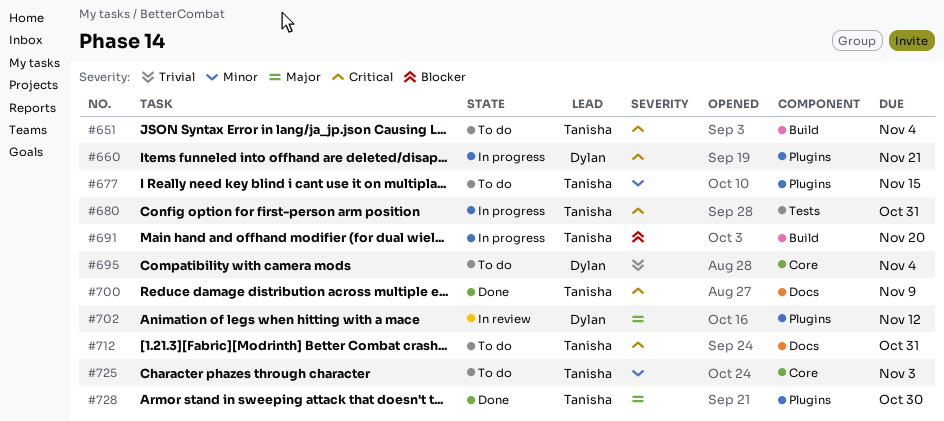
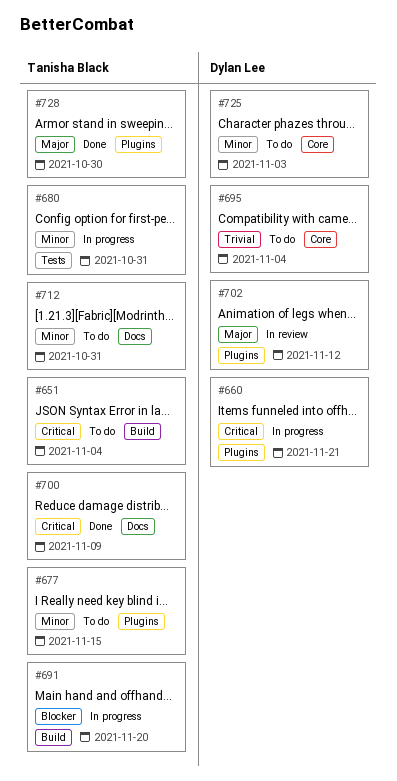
#680, priority: Critical -> Minor
#712, priority: Critical -> Minor
#725, owner: Tanisha Black -> Dylan Lee

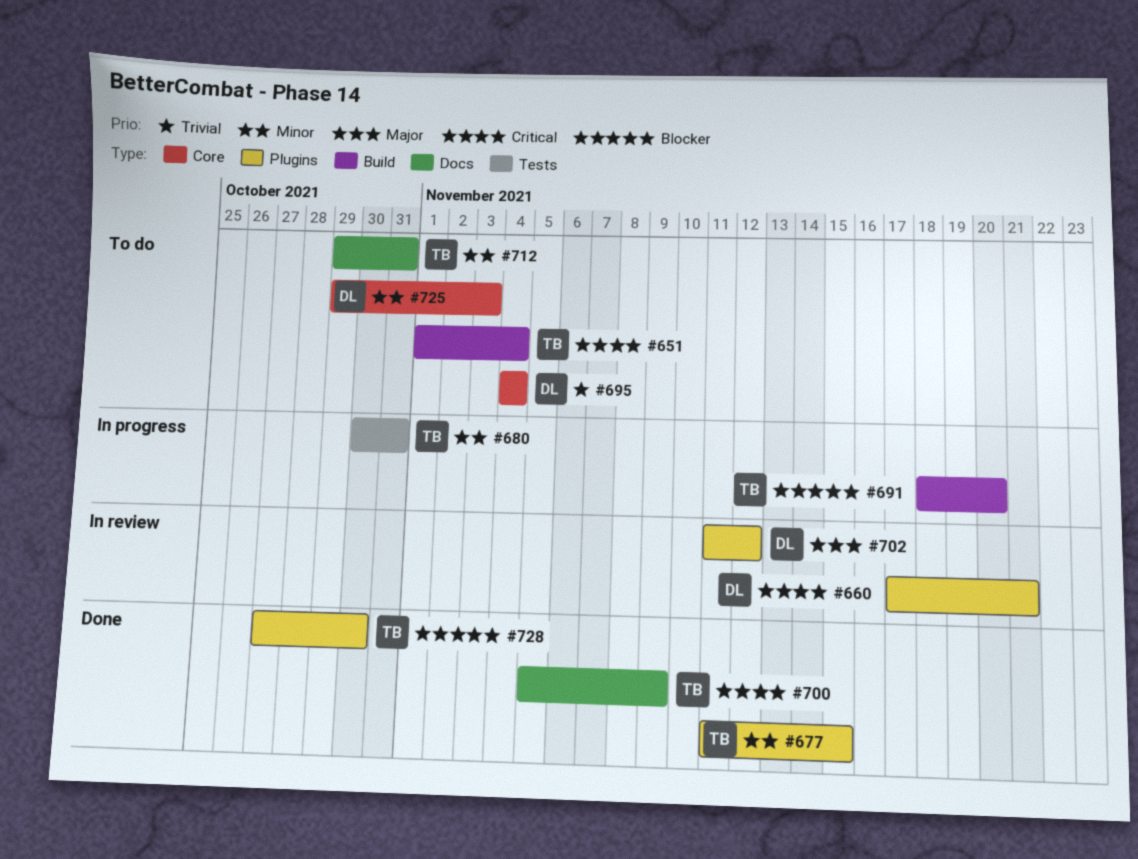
#660, status: In progress -> In review
#677, status: To do -> Done
#728, priority: Major -> Blocker

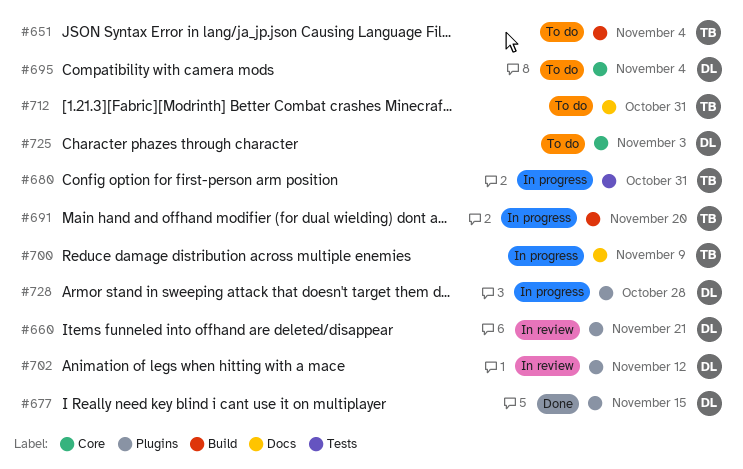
#677, owner: TB -> DL
#700, status: Done -> In progress
#728, status: Done -> In progress
#728, owner: TB -> DL
#728, due: Oct 30 -> Oct 28

